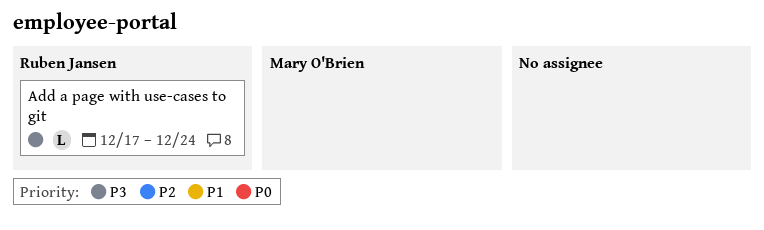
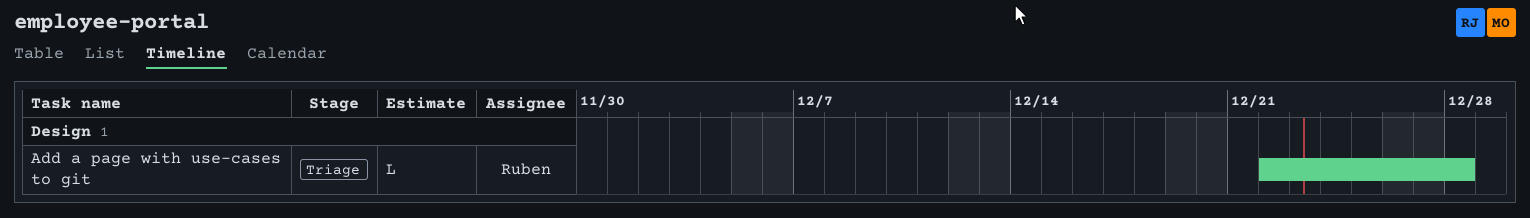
Add a page with use-cases to git, start: Dec 17 -> Dec 22
Add a page with use-cases to git, due: Dec 24 -> Dec 28

